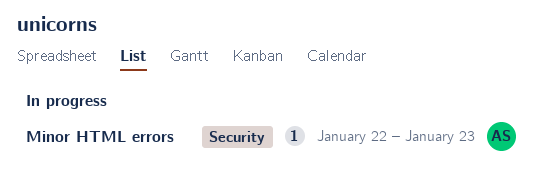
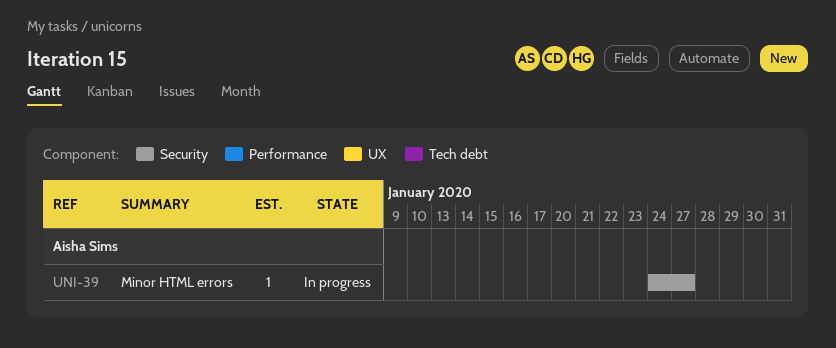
Minor HTML errors, start: Jan 22 -> Jan 24
Minor HTML errors, due: Jan 23 -> Jan 27

